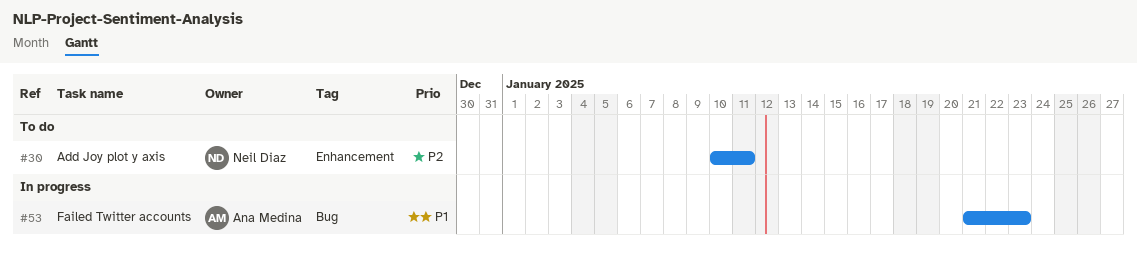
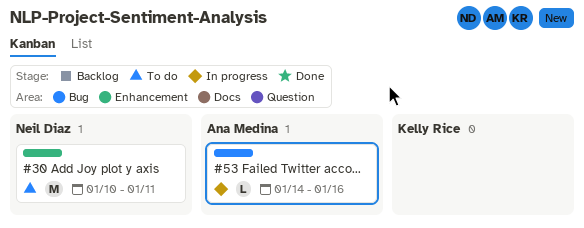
#53, start: Jan 21 -> Jan 14
#53, due: Jan 23 -> Jan 16

